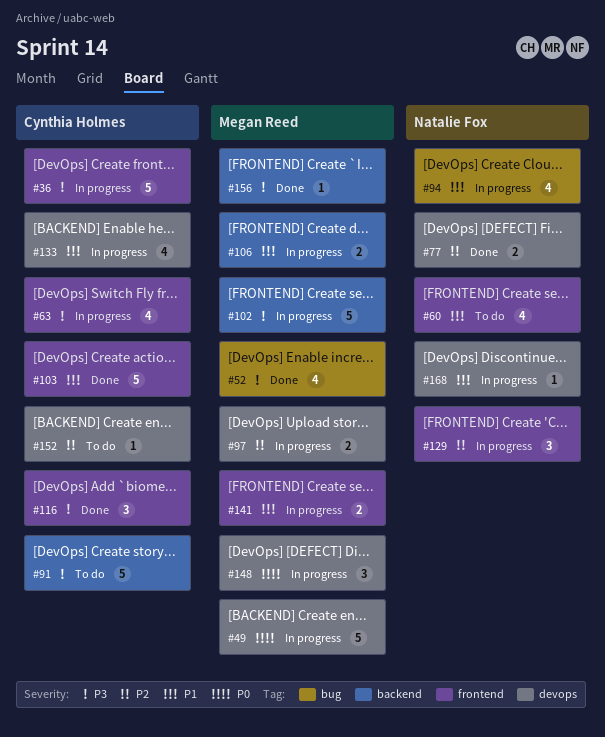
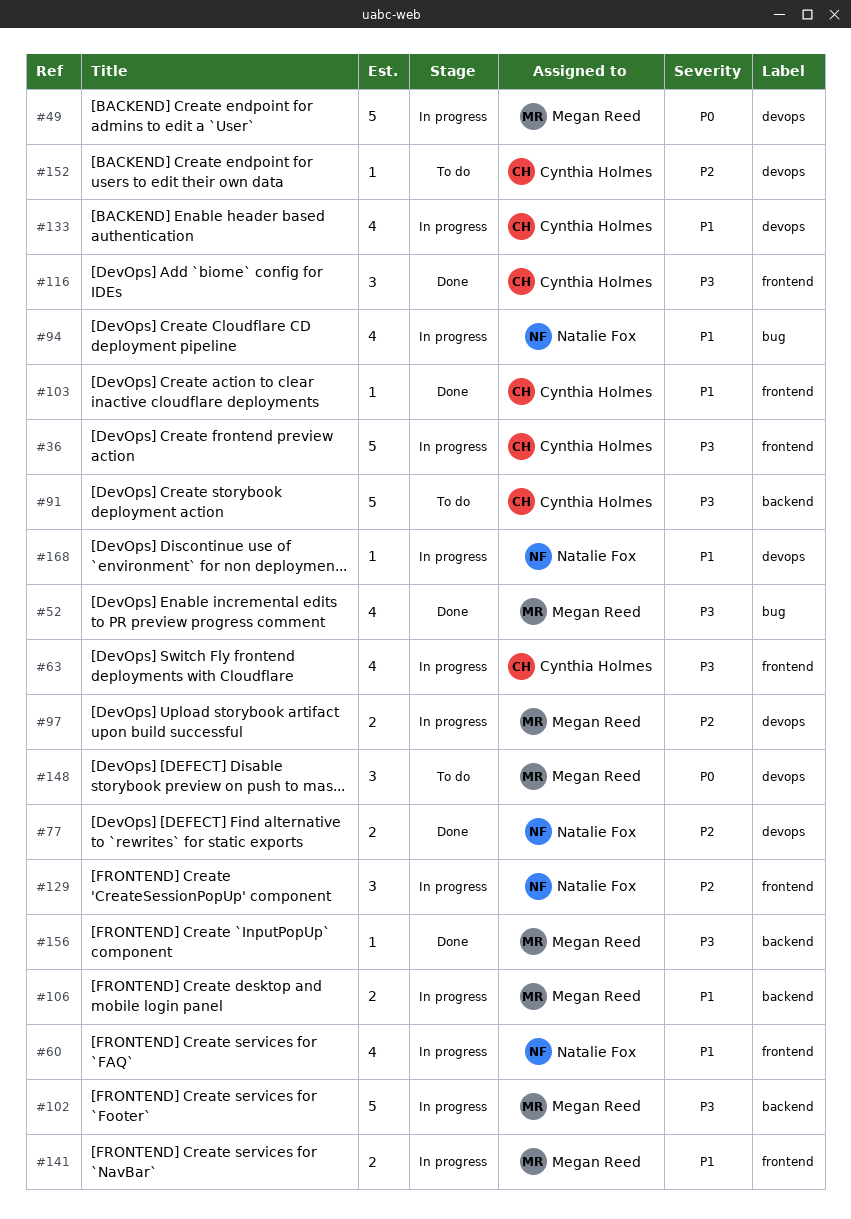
#60, status: To do -> In progress
#103, estimate: 5 -> 1
#148, status: In progress -> To do

